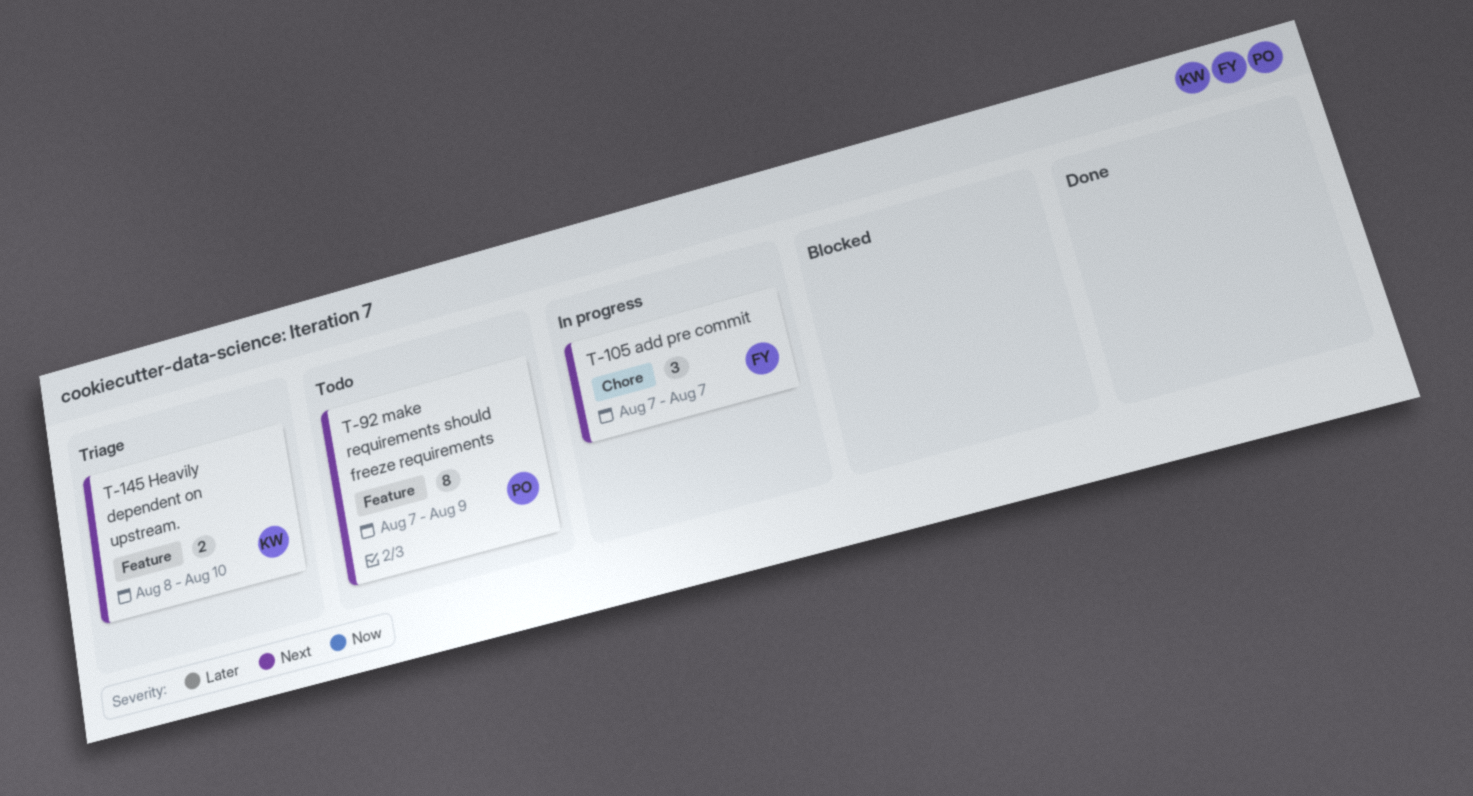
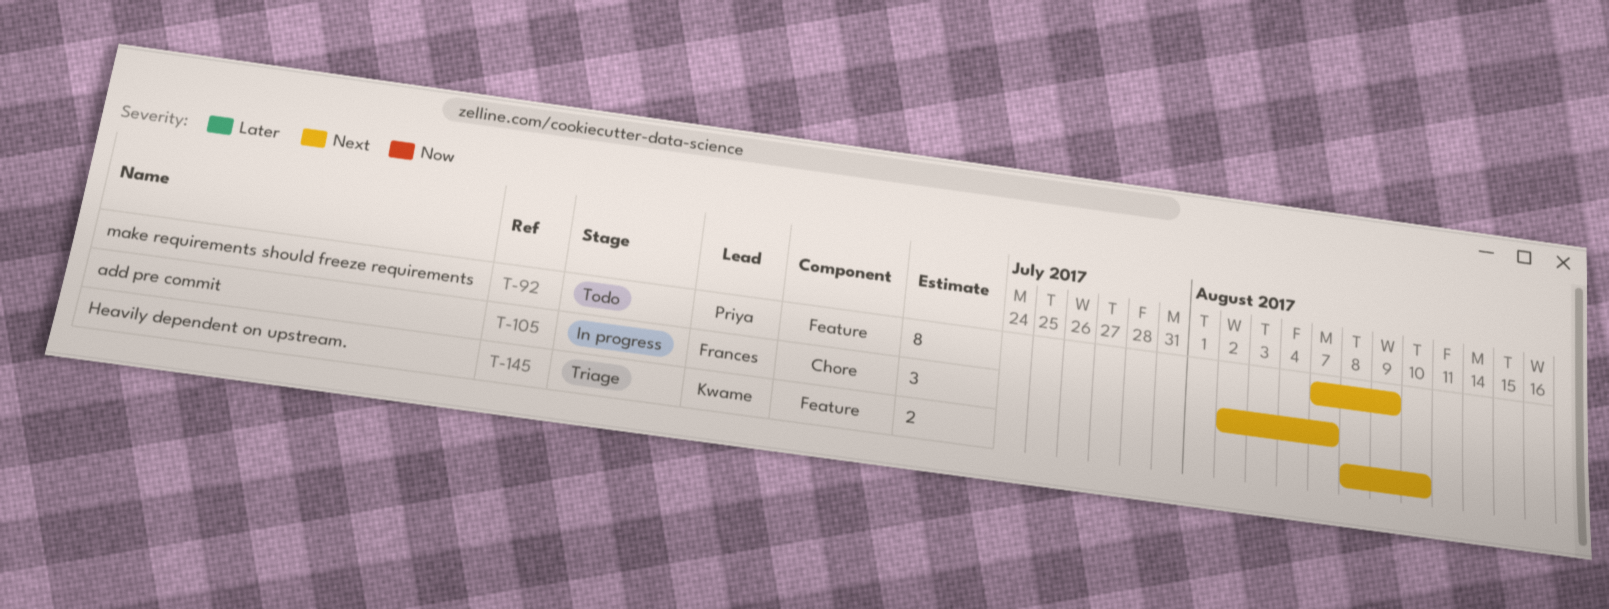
T-105, start: Aug 7 -> Aug 2

